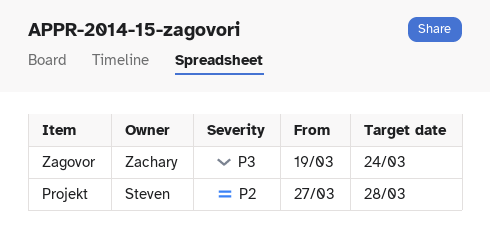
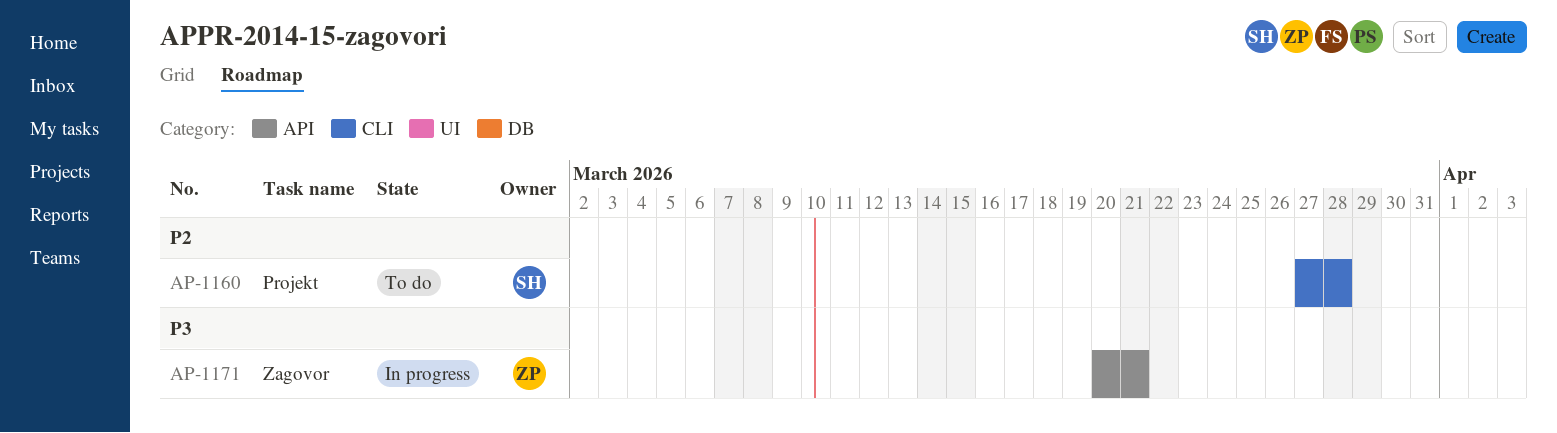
Zagovor, start: Mar 19 -> Mar 20
Zagovor, due: Mar 24 -> Mar 21

